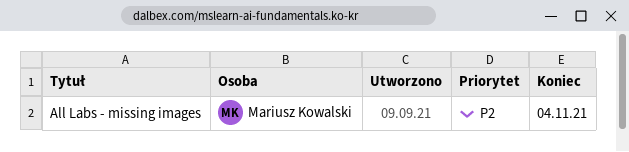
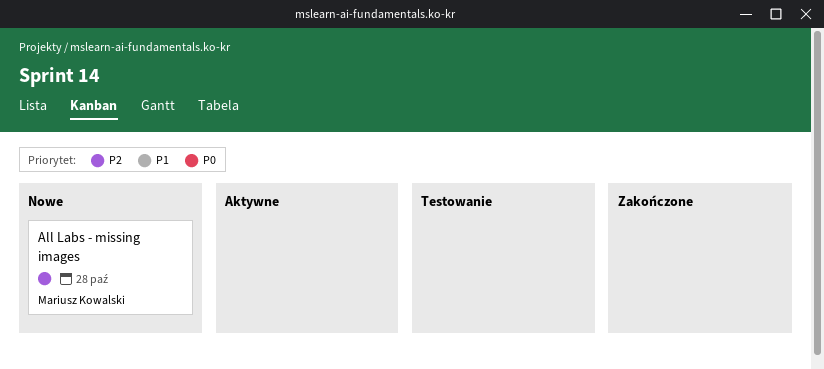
All Labs - missing images, due: Nov 4 -> Oct 28

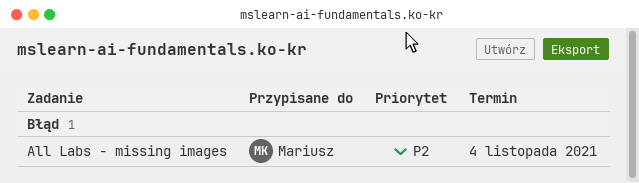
All Labs - missing images, due: Oct 28 -> Nov 4

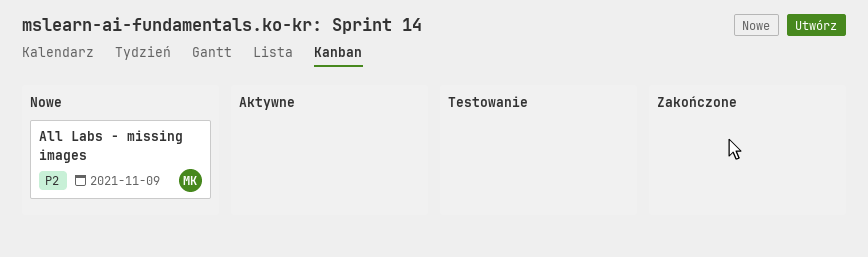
All Labs - missing images, due: Nov 4 -> Nov 9

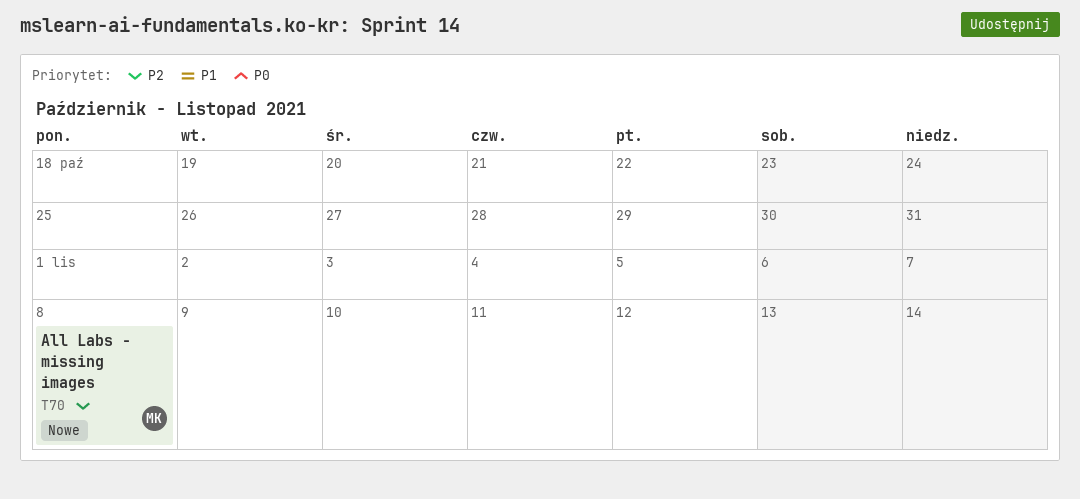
All Labs - missing images, due: Nov 9 -> Nov 8

